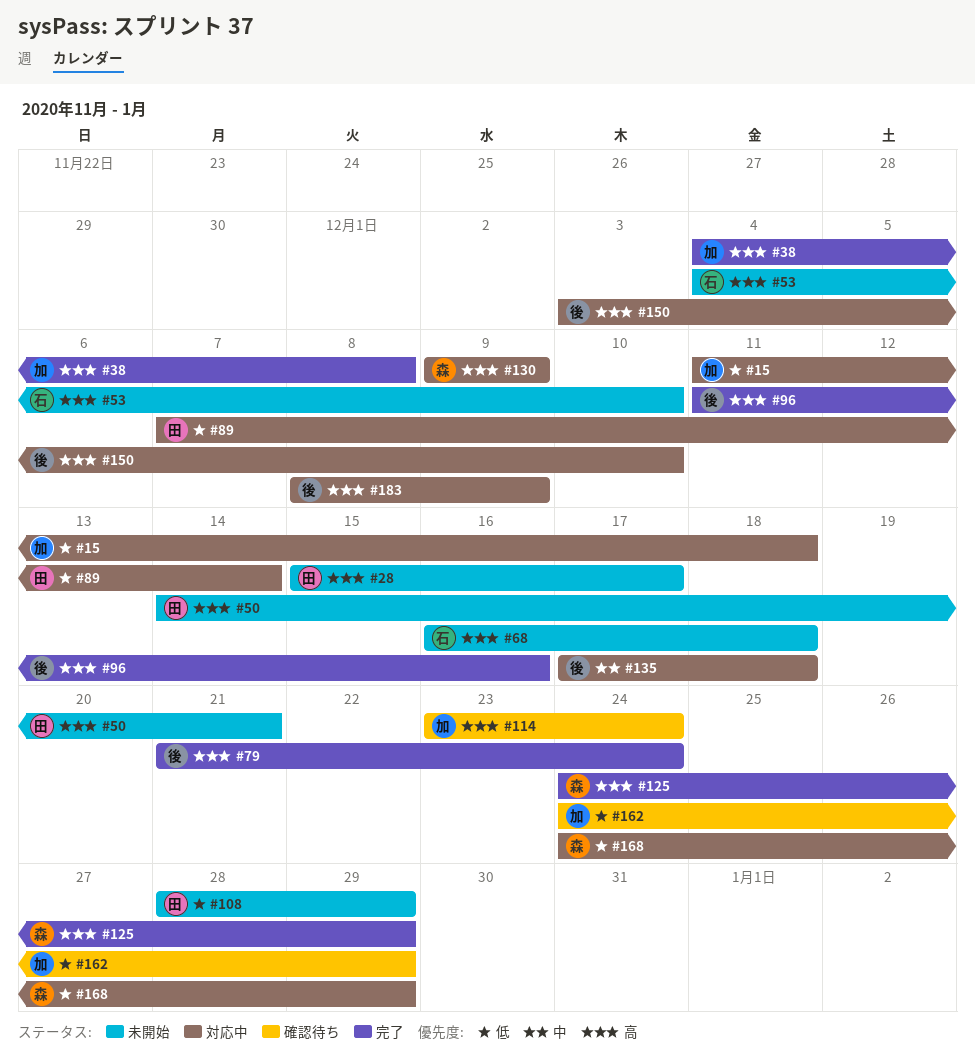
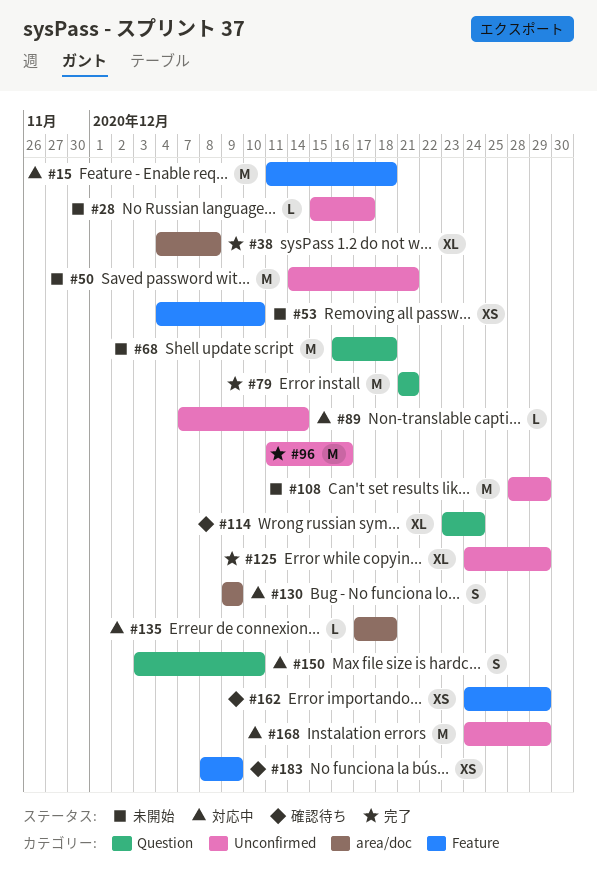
#79, due: Dec 24 -> Dec 21
#183, status: 対応中 -> 確認待ち

